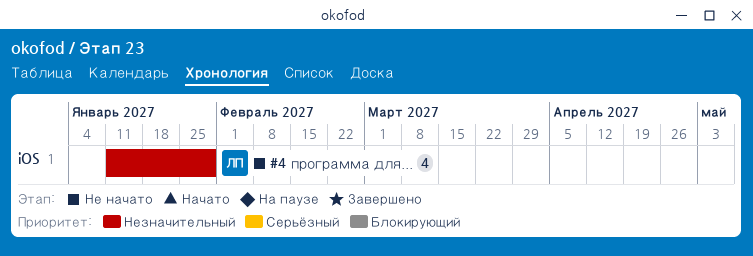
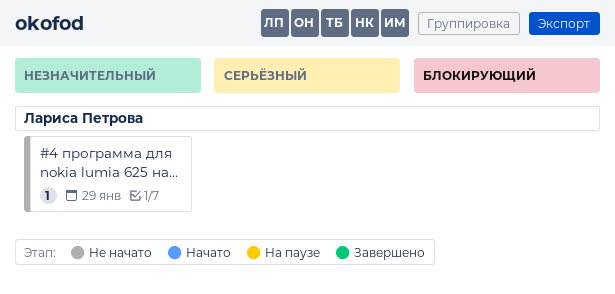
#4, estimate: 4 -> 1

